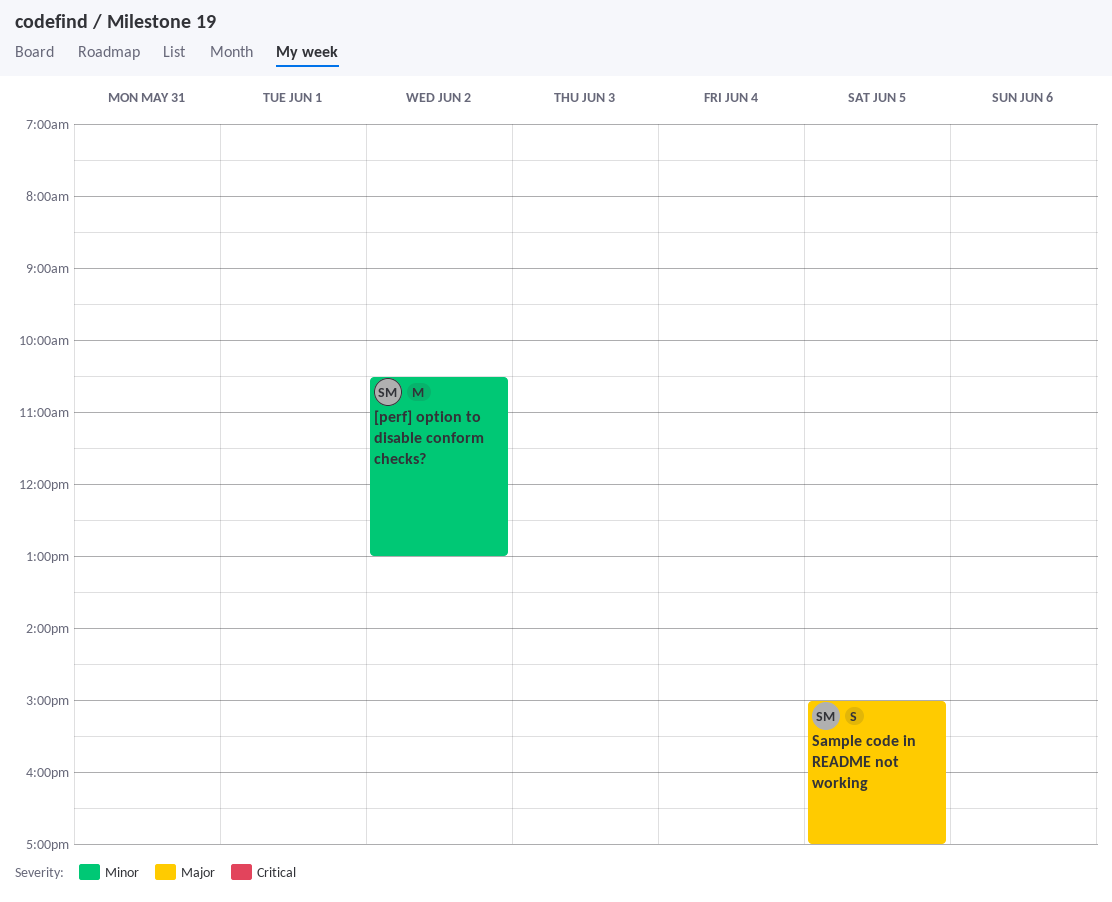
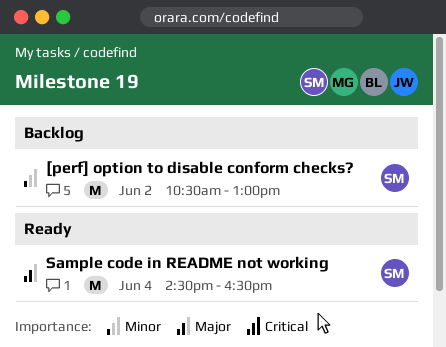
Sample code in README not working, estimate: S -> M
Sample code in README not working, day: Jun 5 -> Jun 4
Sample code in README not working, begins: 15:00 -> 14:30
Sample code in README not working, ends: 17:00 -> 16:30

